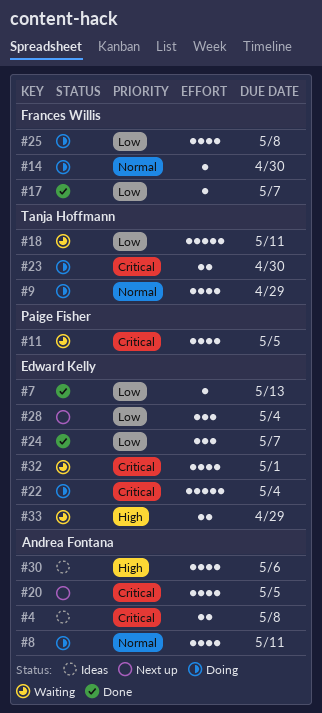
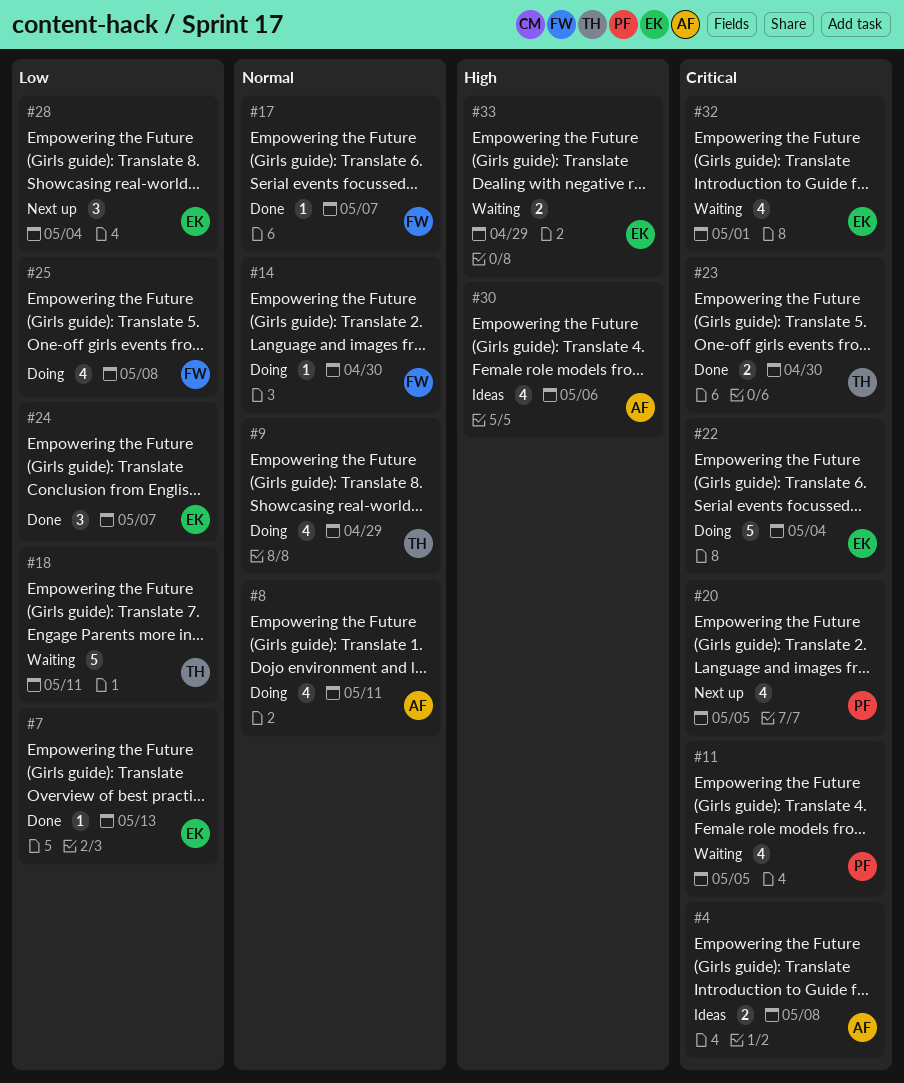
#17, priority: Low -> Normal
#20, owner: Andrea Fontana -> Paige Fisher
#23, status: Doing -> Done

